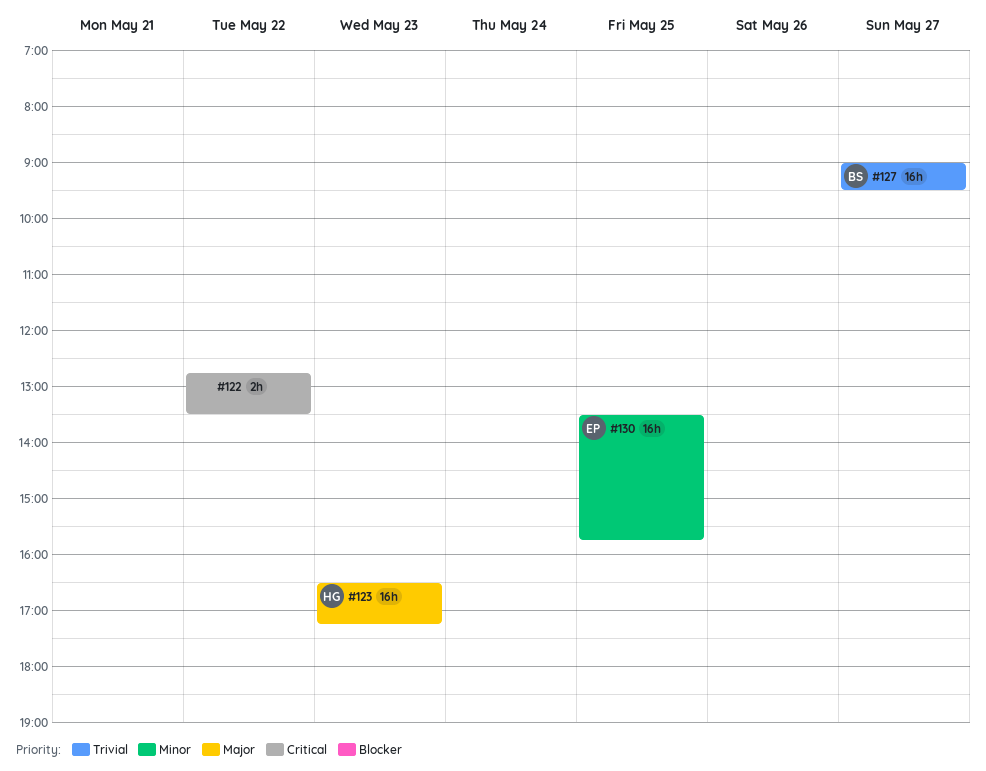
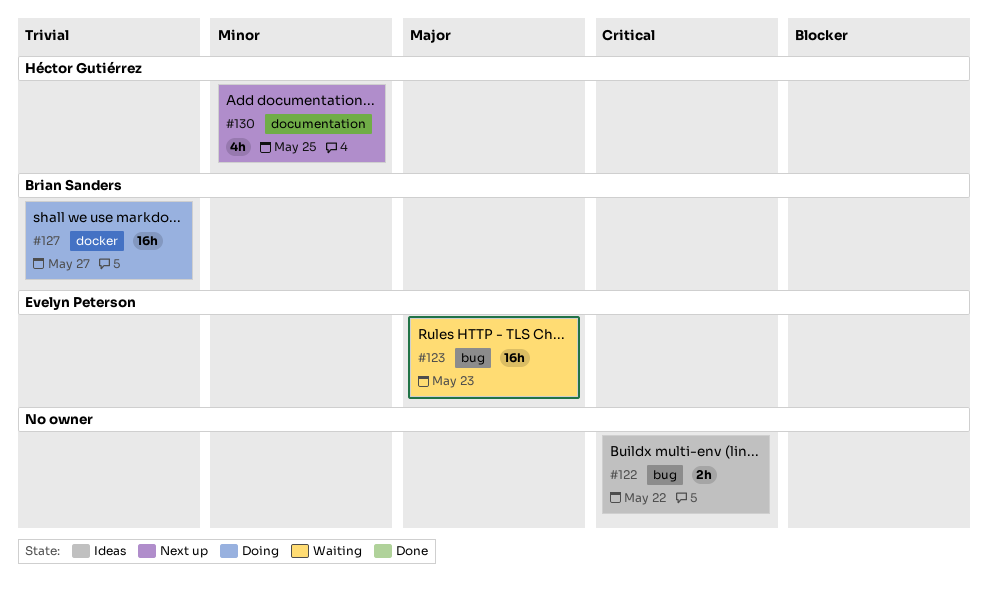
#123, owner: Héctor Gutiérrez -> Evelyn Peterson
#130, owner: Evelyn Peterson -> Héctor Gutiérrez
#130, estimate: 16h -> 4h

